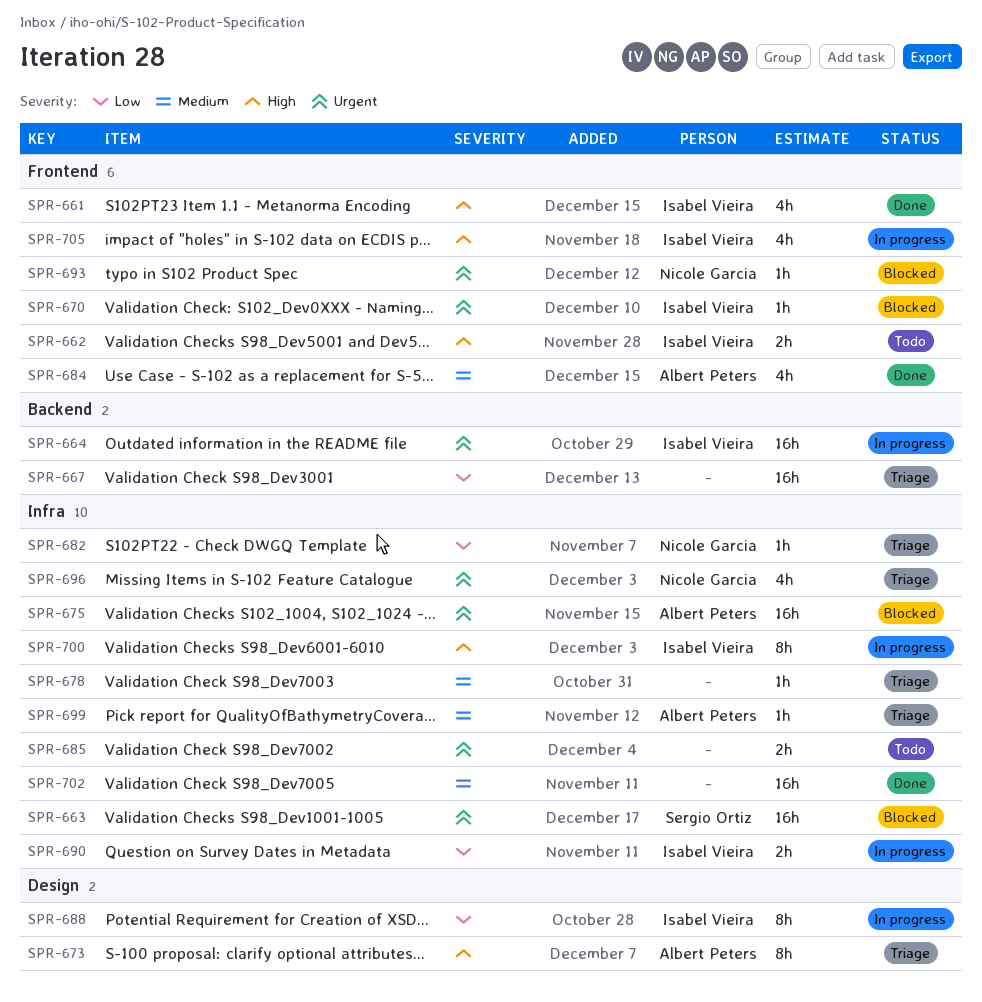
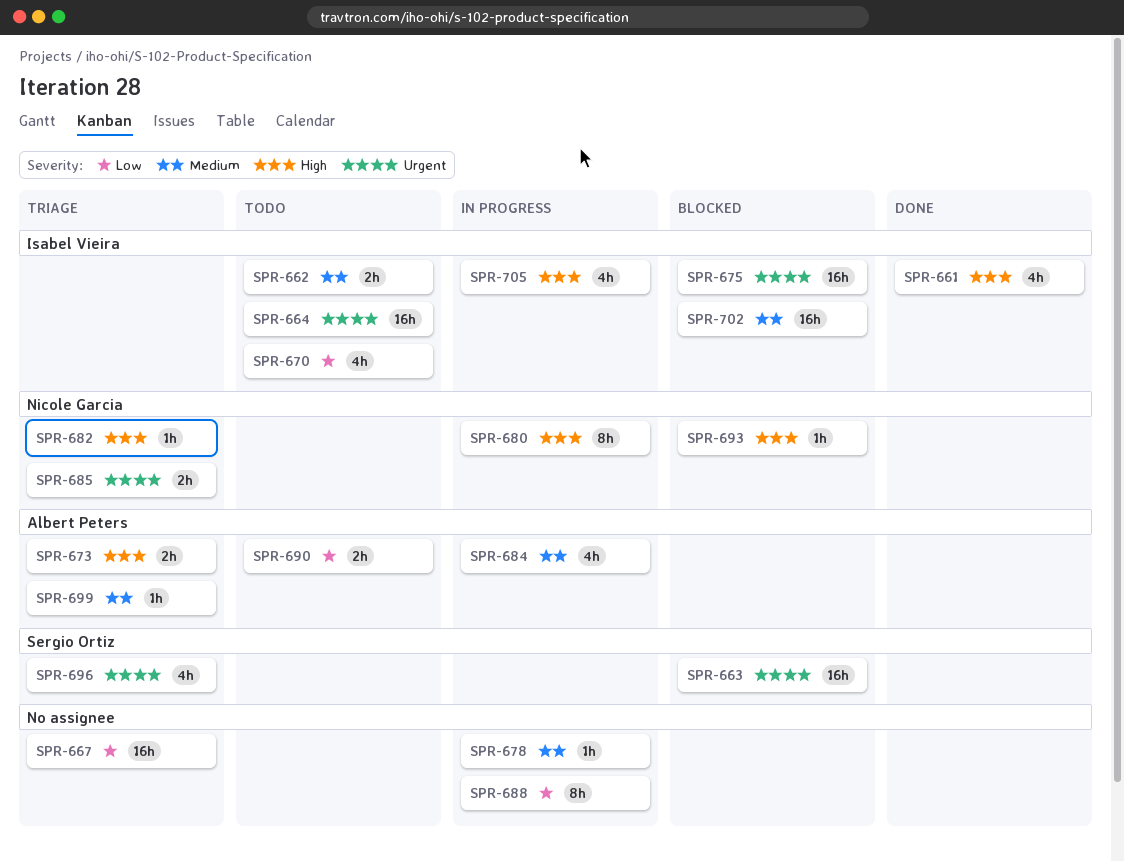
SPR-662, priority: High -> Medium
SPR-664, status: In progress -> Todo
SPR-670, status: Blocked -> Todo
SPR-670, priority: Urgent -> Low
SPR-670, estimate: 1h -> 4h
SPR-673, estimate: 8h -> 2h
SPR-675, owner: Albert Peters -> Isabel Vieira
SPR-678, status: Triage -> In progress
SPR-680: none -> present
SPR-682, priority: Low -> High
SPR-684, status: Done -> In progress
SPR-685, status: Todo -> Triage
SPR-685, owner: none -> Nicole Garcia
SPR-688, owner: Isabel Vieira -> none
SPR-690, status: In progress -> Todo
SPR-690, owner: Isabel Vieira -> Albert Peters
SPR-693, priority: Urgent -> High
SPR-696, owner: Nicole Garcia -> Sergio Ortiz
SPR-700: present -> none
SPR-702, status: Done -> Blocked
SPR-702, owner: none -> Isabel Vieira

